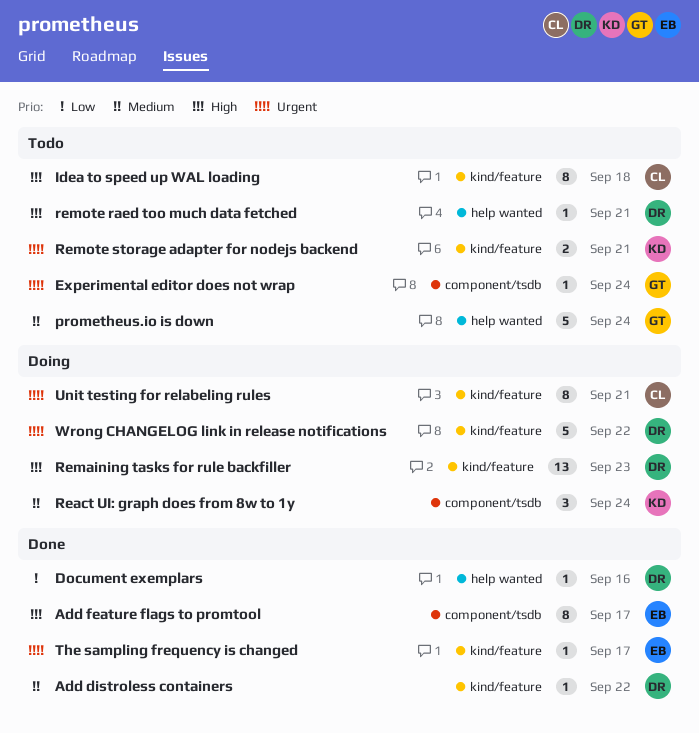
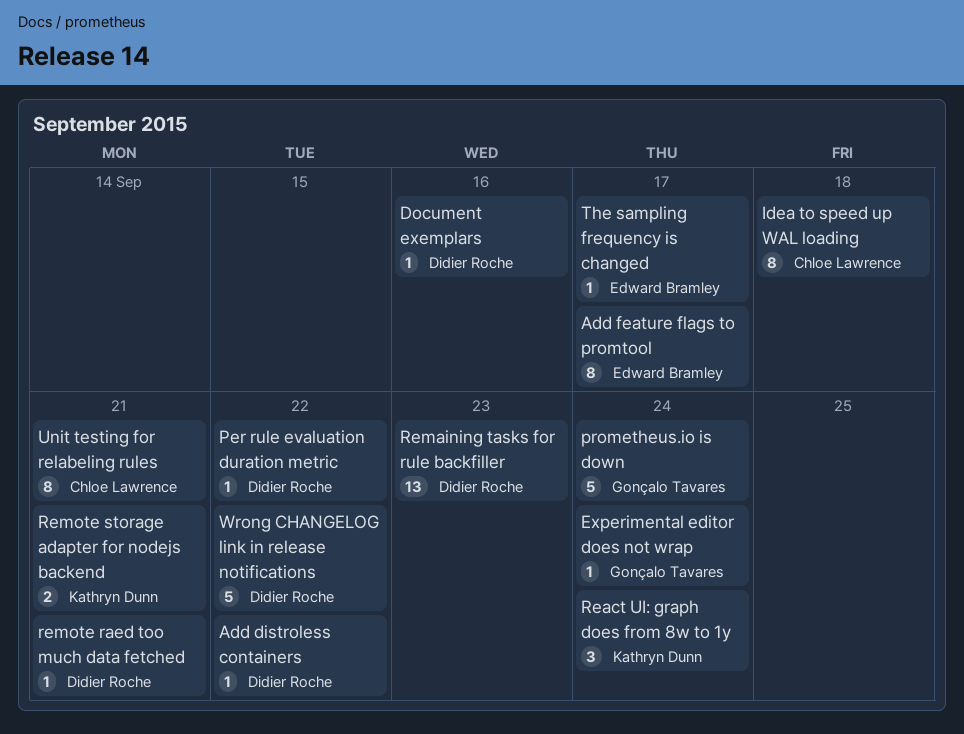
Per rule evaluation duration metric: none -> present

